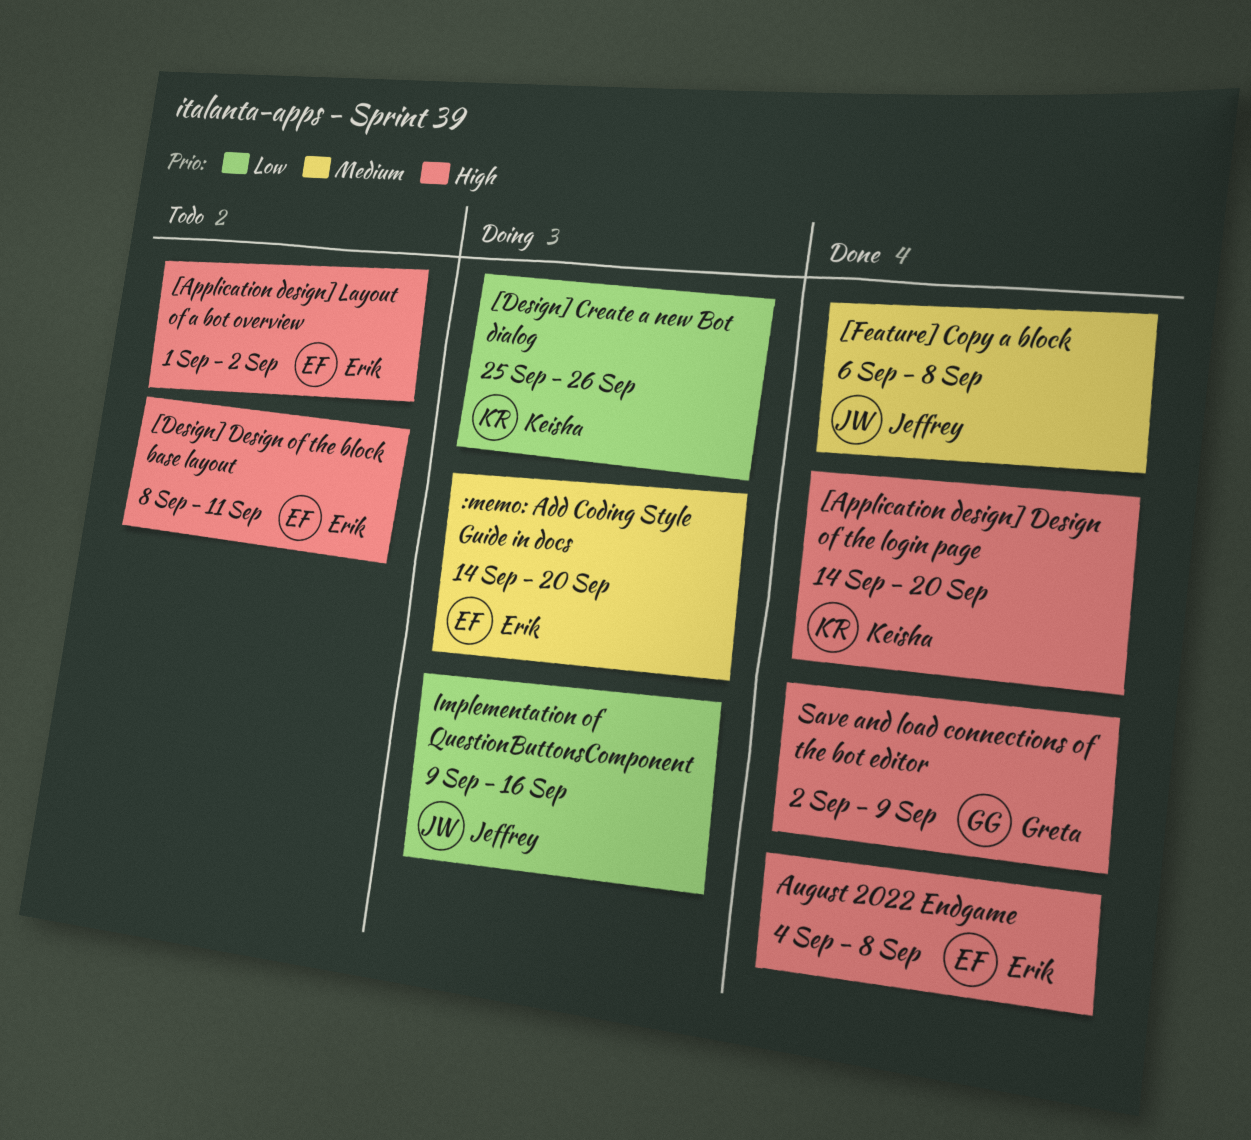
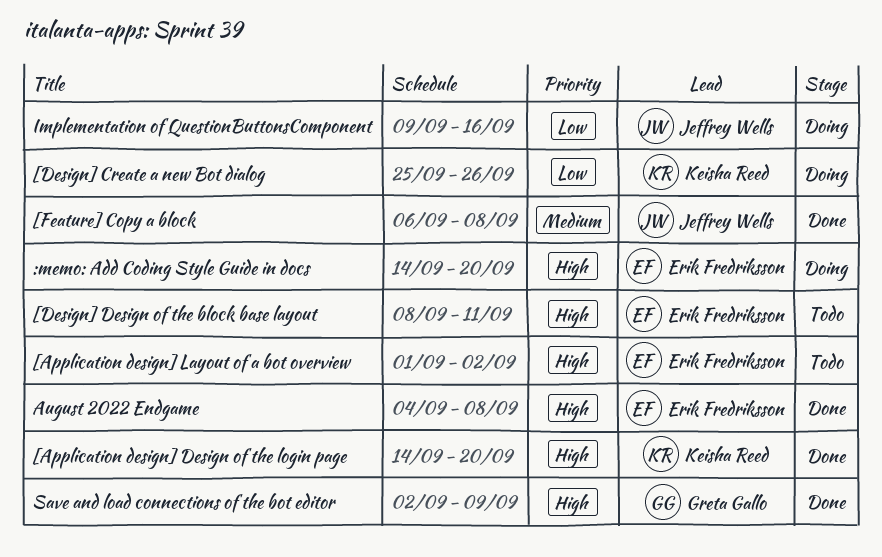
:memo: Add Coding Style Guide in docs, priority: Medium -> High

